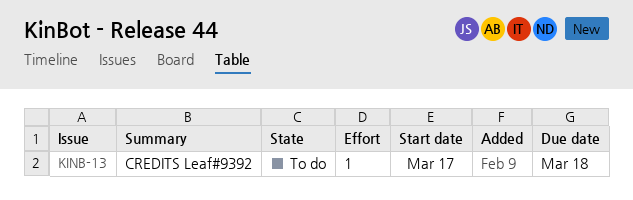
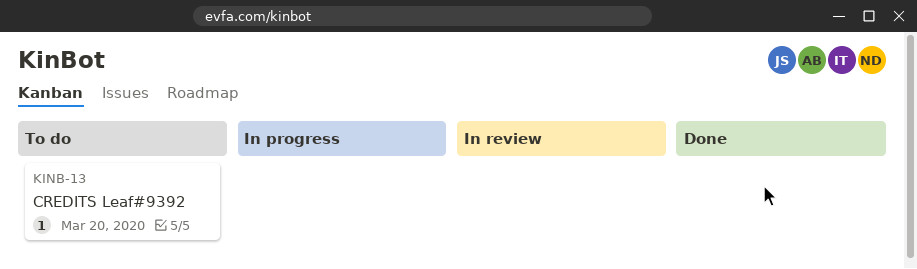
KINB-13, due: Mar 18 -> Mar 20

